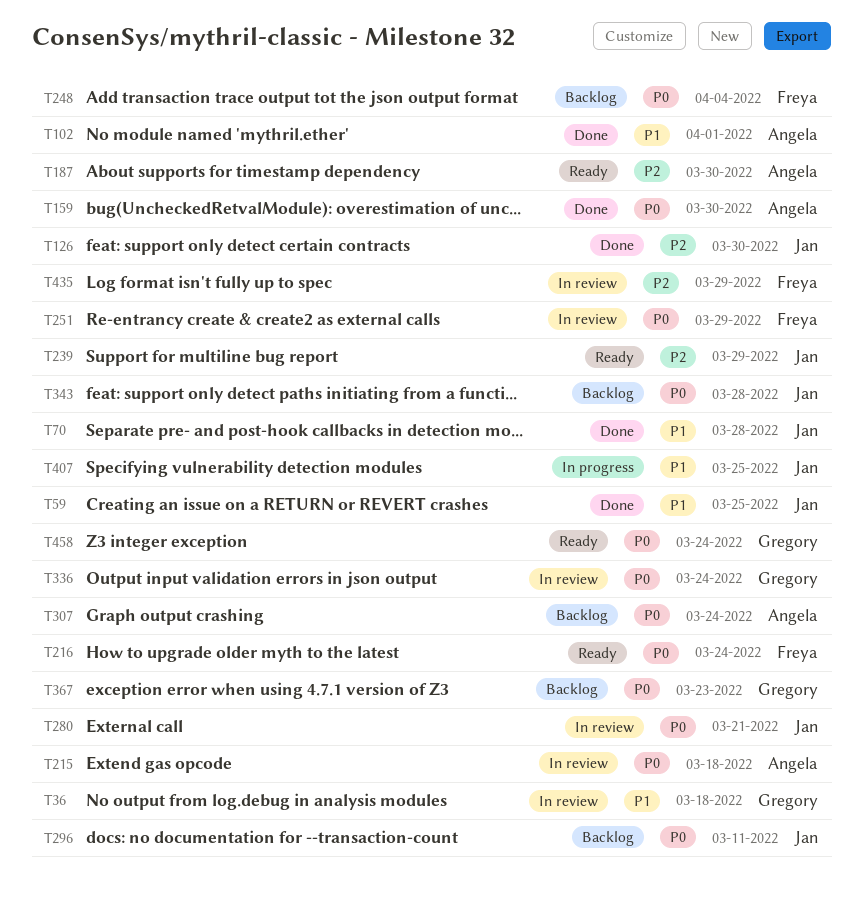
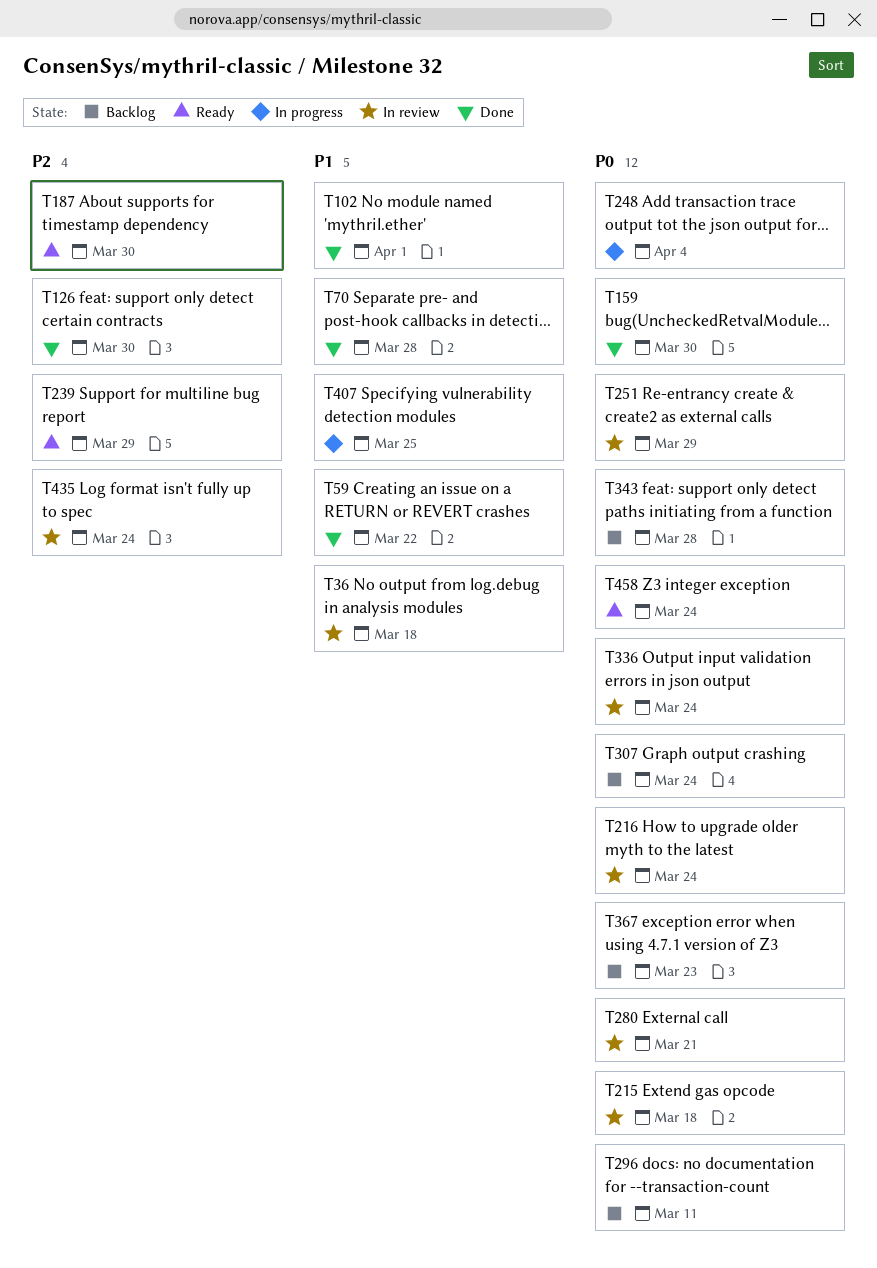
T59, due: Mar 25 -> Mar 22
T216, status: Ready -> In review
T248, status: Backlog -> In progress
T435, due: Mar 29 -> Mar 24

